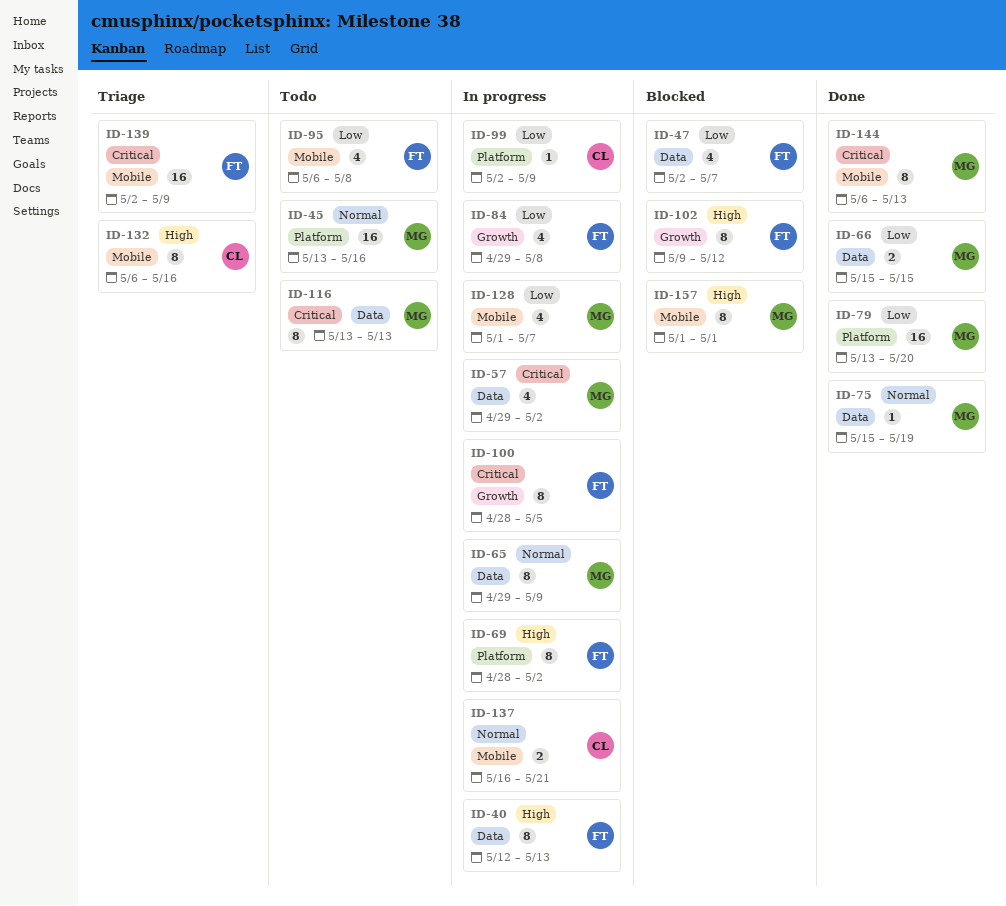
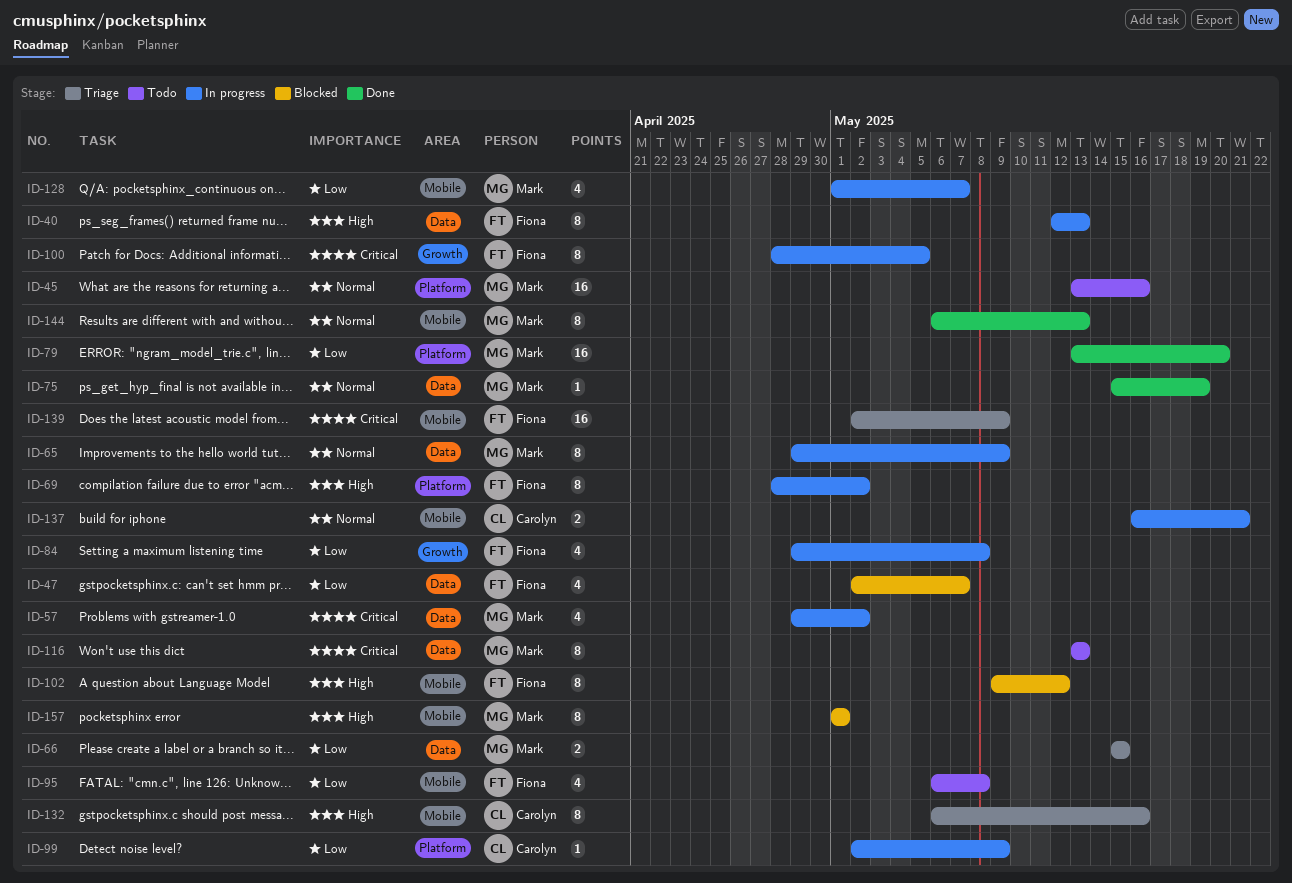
ID-66, status: Done -> Triage
ID-102, label: Growth -> Mobile
ID-144, priority: Critical -> Normal

